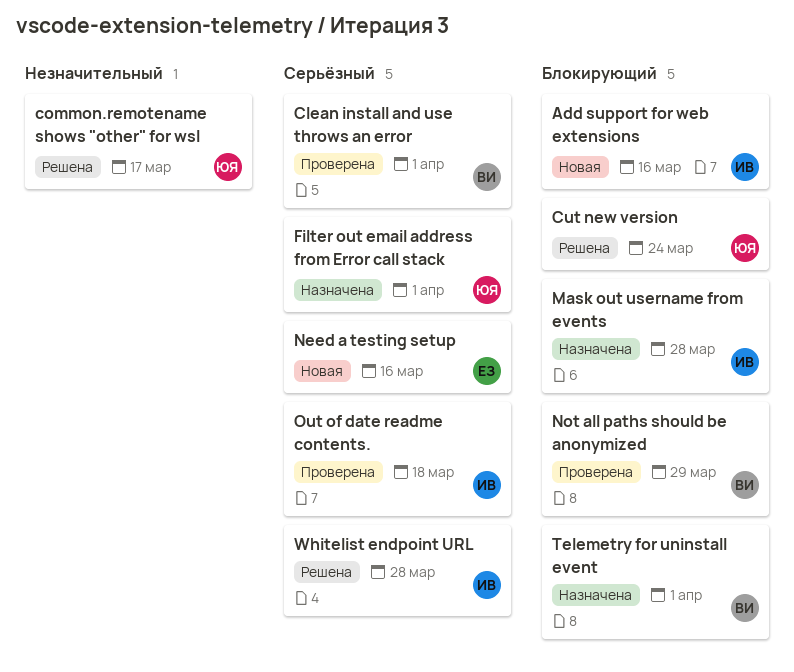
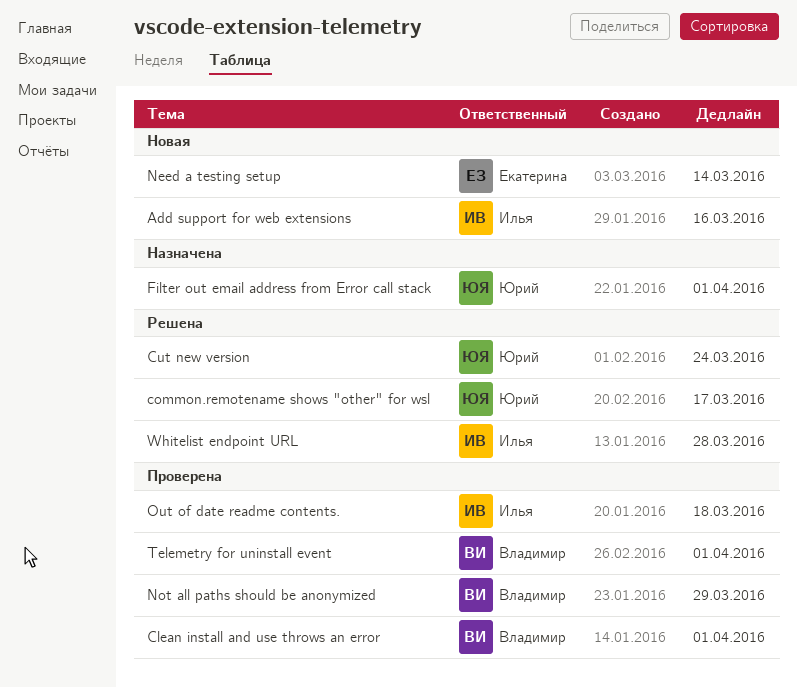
Mask out username from events: present -> none
Need a testing setup, due: Mar 16 -> Mar 14
Telemetry for uninstall event, status: Назначена -> Проверена

